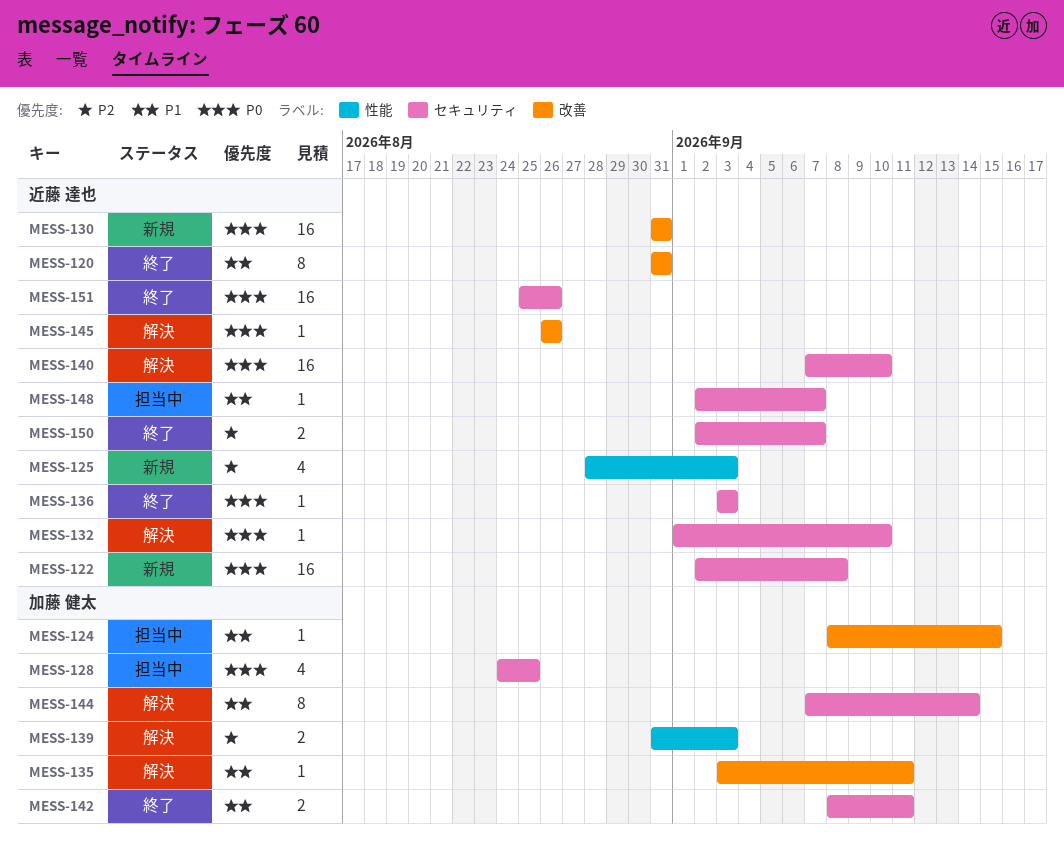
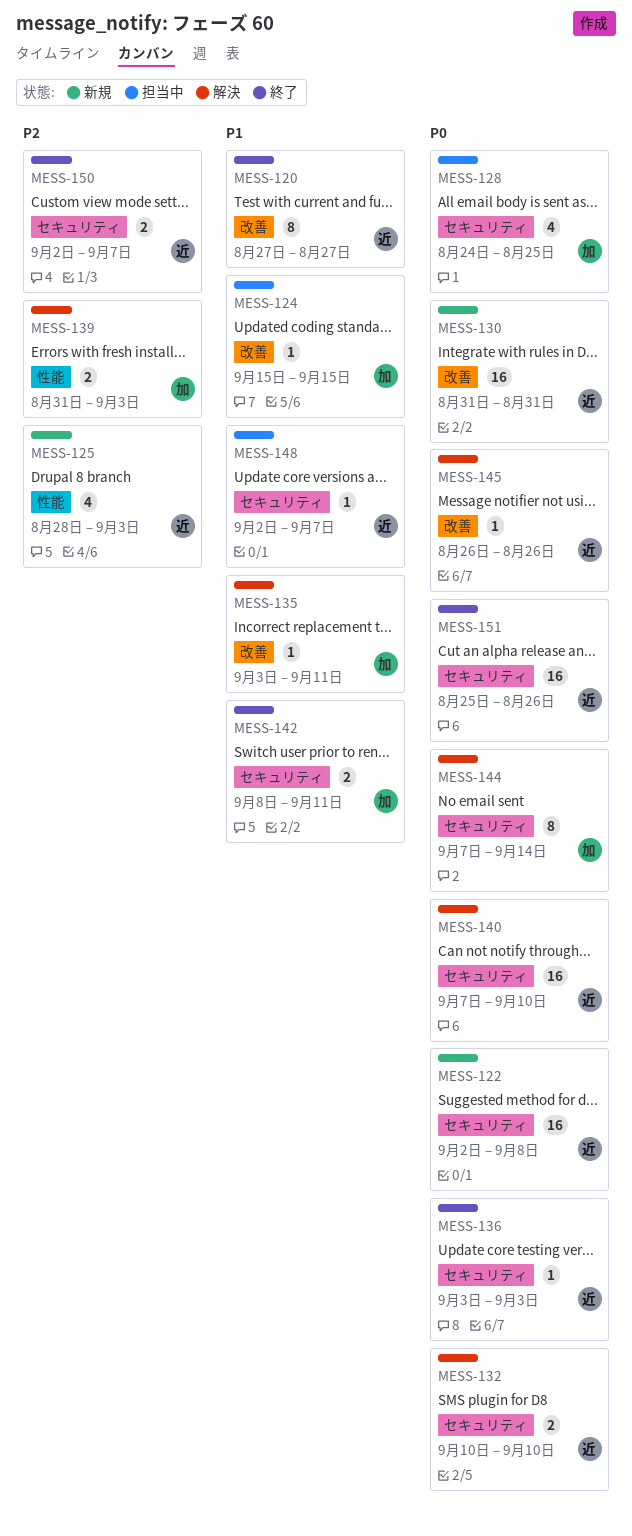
MESS-120, start: Aug 31 -> Aug 27
MESS-120, due: Aug 31 -> Aug 27
MESS-124, start: Sep 8 -> Sep 15
MESS-132, estimate: 1 -> 2
MESS-132, start: Sep 1 -> Sep 10
MESS-144, priority: P1 -> P0

